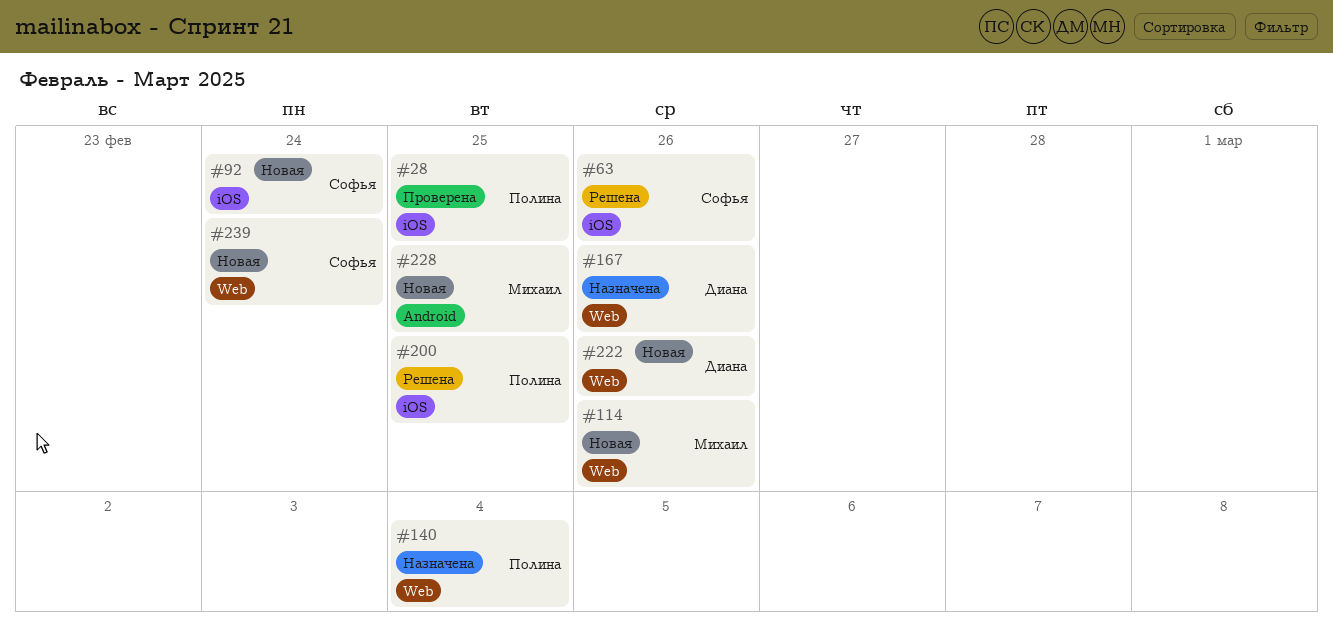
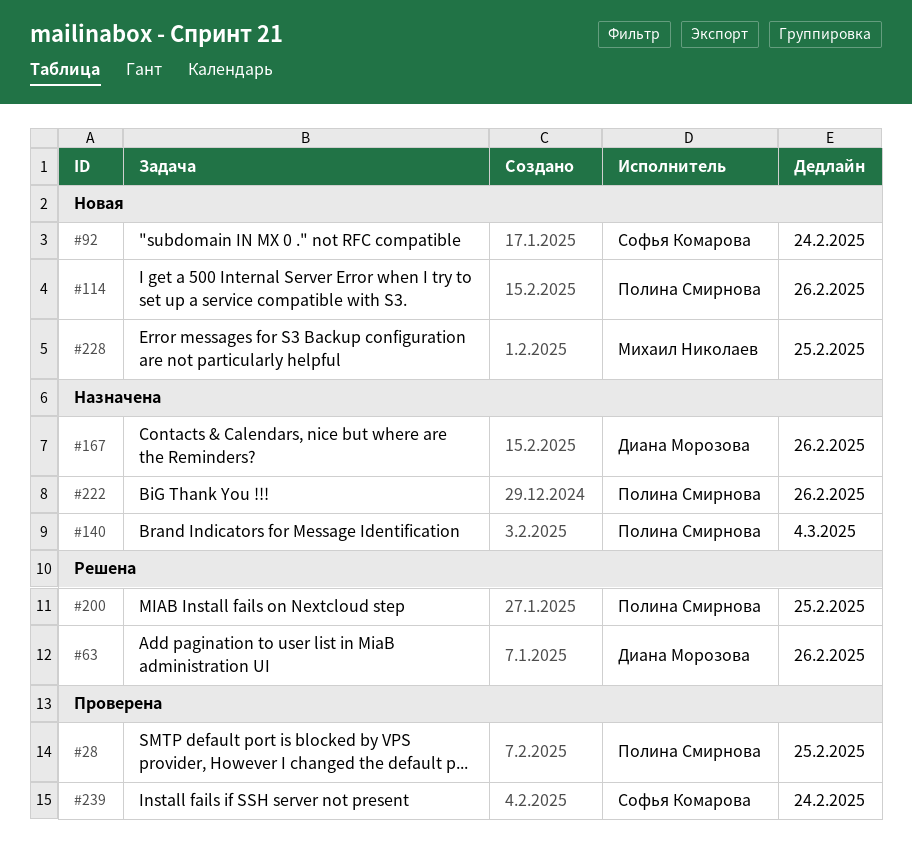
#63, owner: Софья Комарова -> Диана Морозова
#114, owner: Михаил Николаев -> Полина Смирнова
#222, status: Новая -> Назначена
#222, owner: Диана Морозова -> Полина Смирнова
#239, status: Новая -> Проверена

